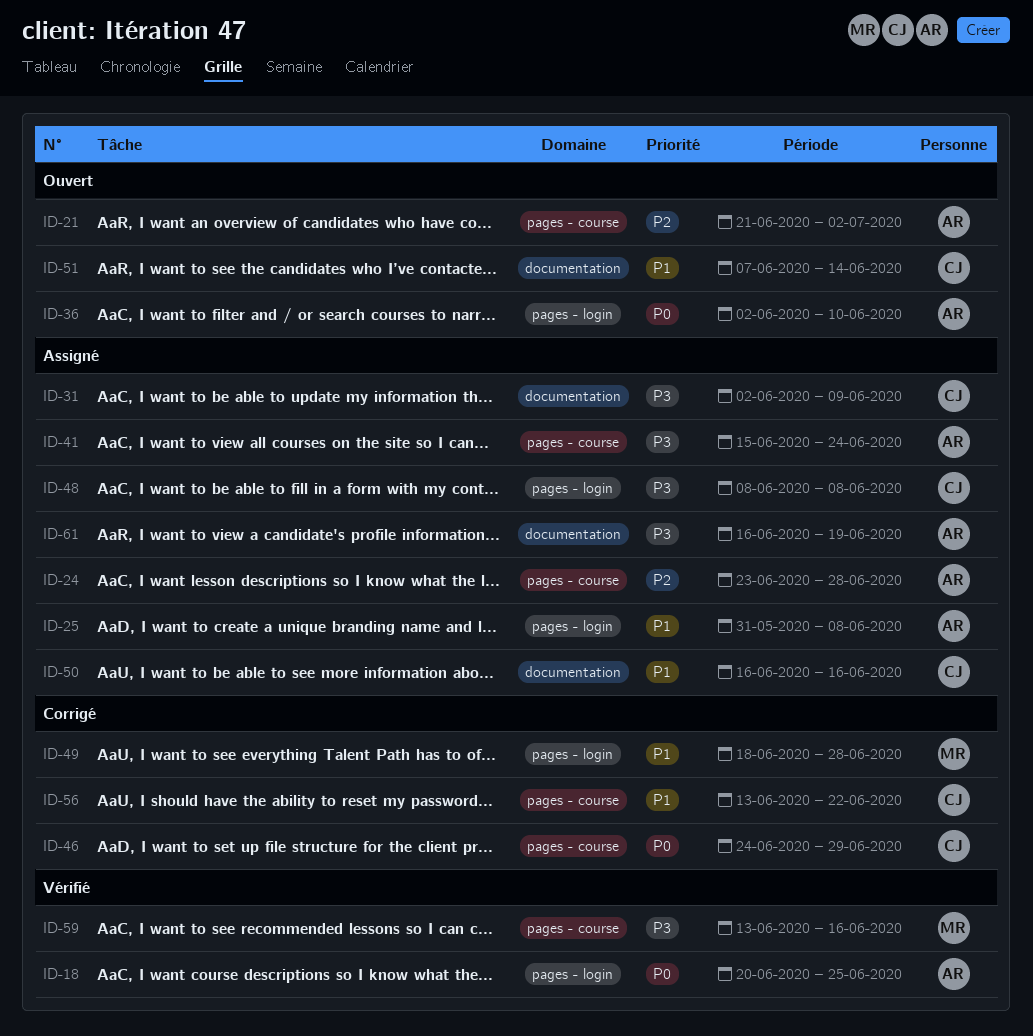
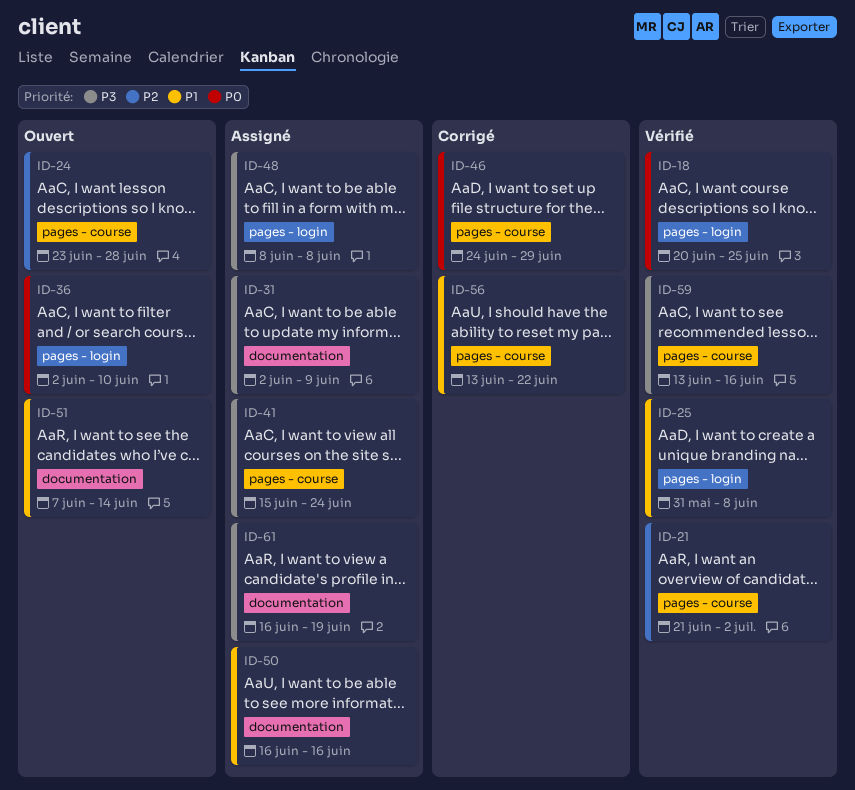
ID-21, status: Ouvert -> Vérifié
ID-24, status: Assigné -> Ouvert
ID-25, status: Assigné -> Vérifié
ID-49: present -> none

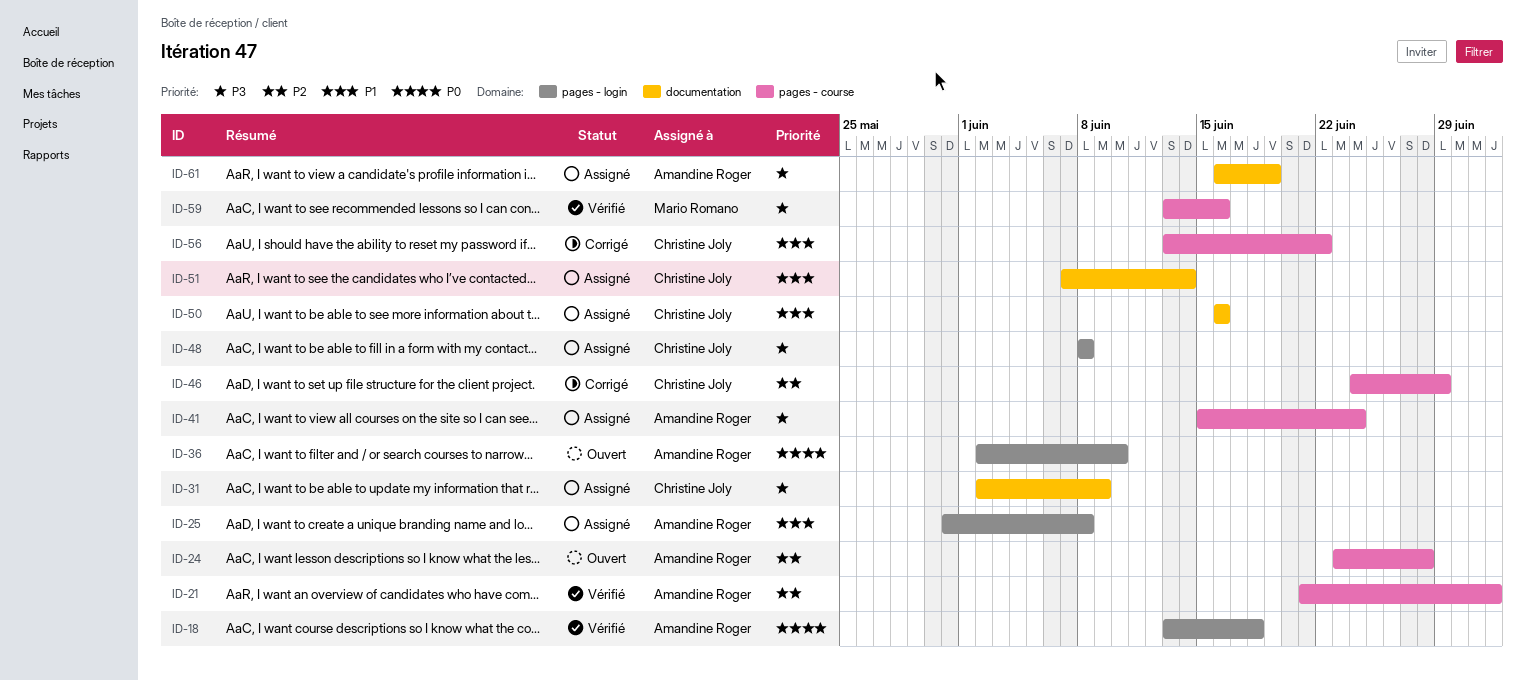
ID-18, start: Jun 20 -> Jun 13
ID-18, due: Jun 25 -> Jun 18
ID-25, status: Vérifié -> Assigné
ID-46, priority: P0 -> P2
ID-51, status: Ouvert -> Assigné

